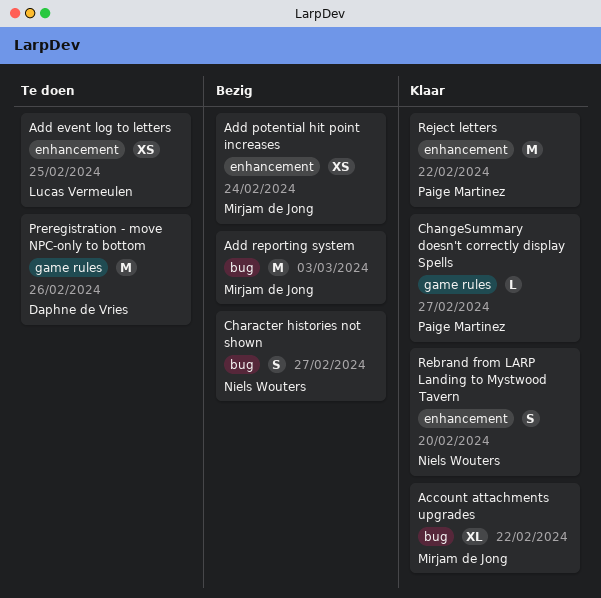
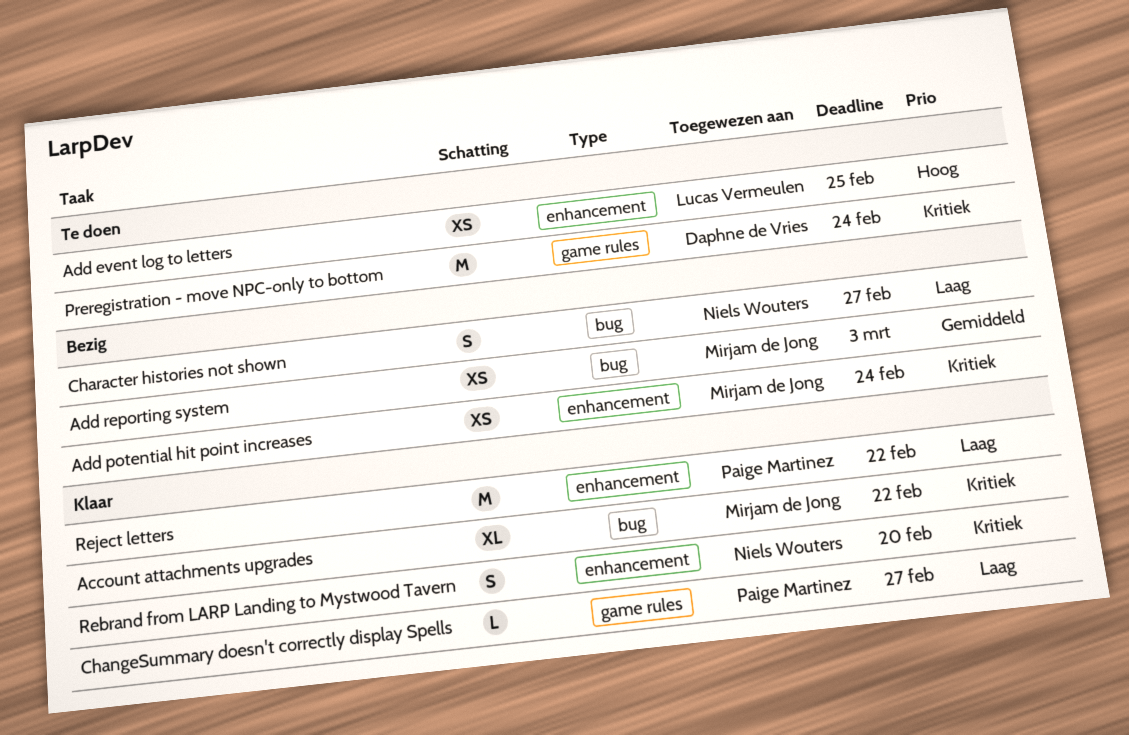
Add reporting system, estimate: M -> XS
Preregistration - move NPC-only to bottom, due: Feb 26 -> Feb 24

